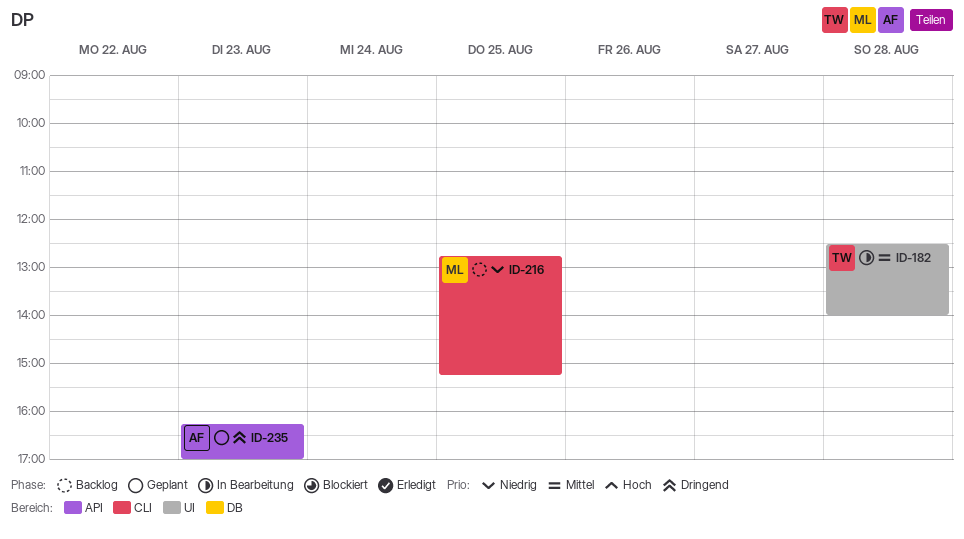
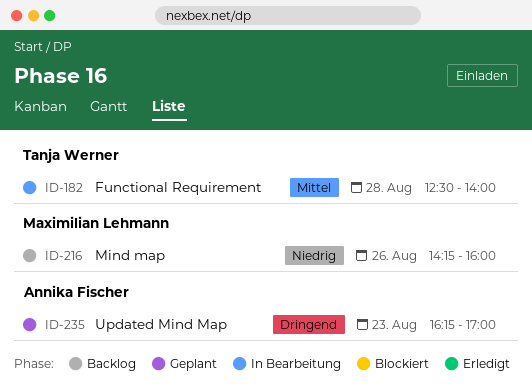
ID-216, day: Aug 25 -> Aug 26
ID-216, begins: 12:45 -> 14:15
ID-216, ends: 15:15 -> 16:00

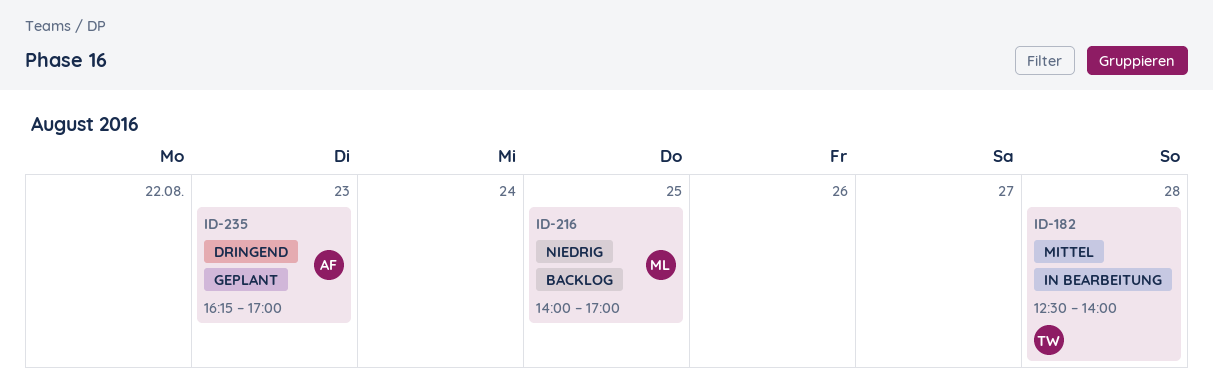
ID-216, day: Aug 26 -> Aug 25
ID-216, begins: 14:15 -> 14:00
ID-216, ends: 16:00 -> 17:00

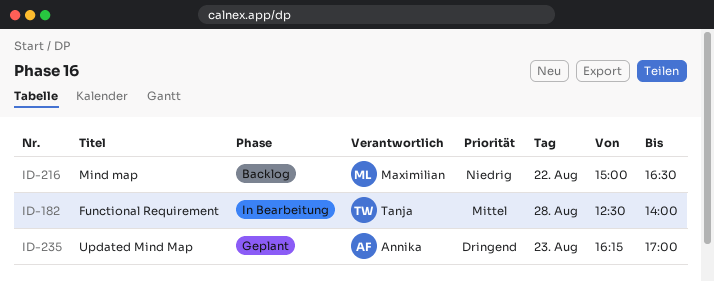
ID-216, day: Aug 25 -> Aug 22
ID-216, begins: 14:00 -> 15:00
ID-216, ends: 17:00 -> 16:30

